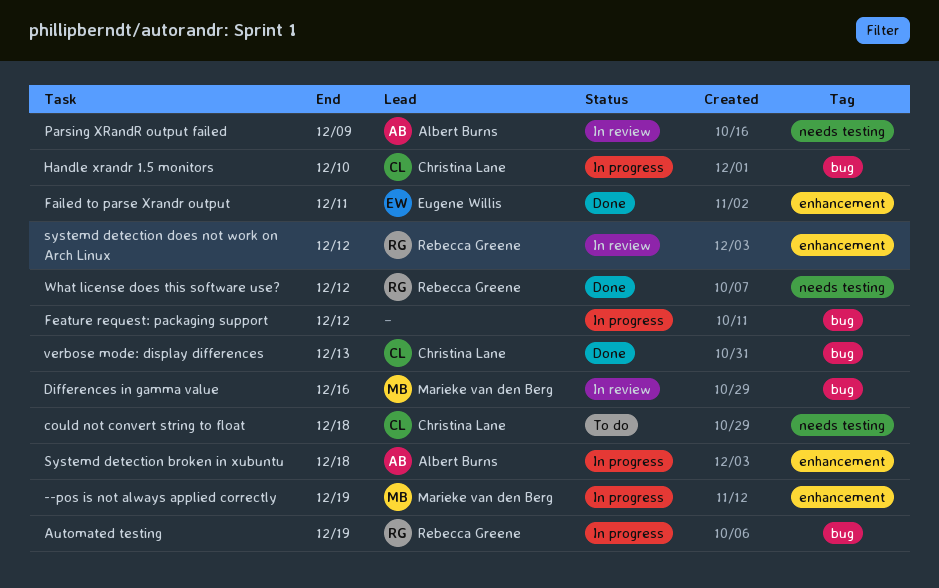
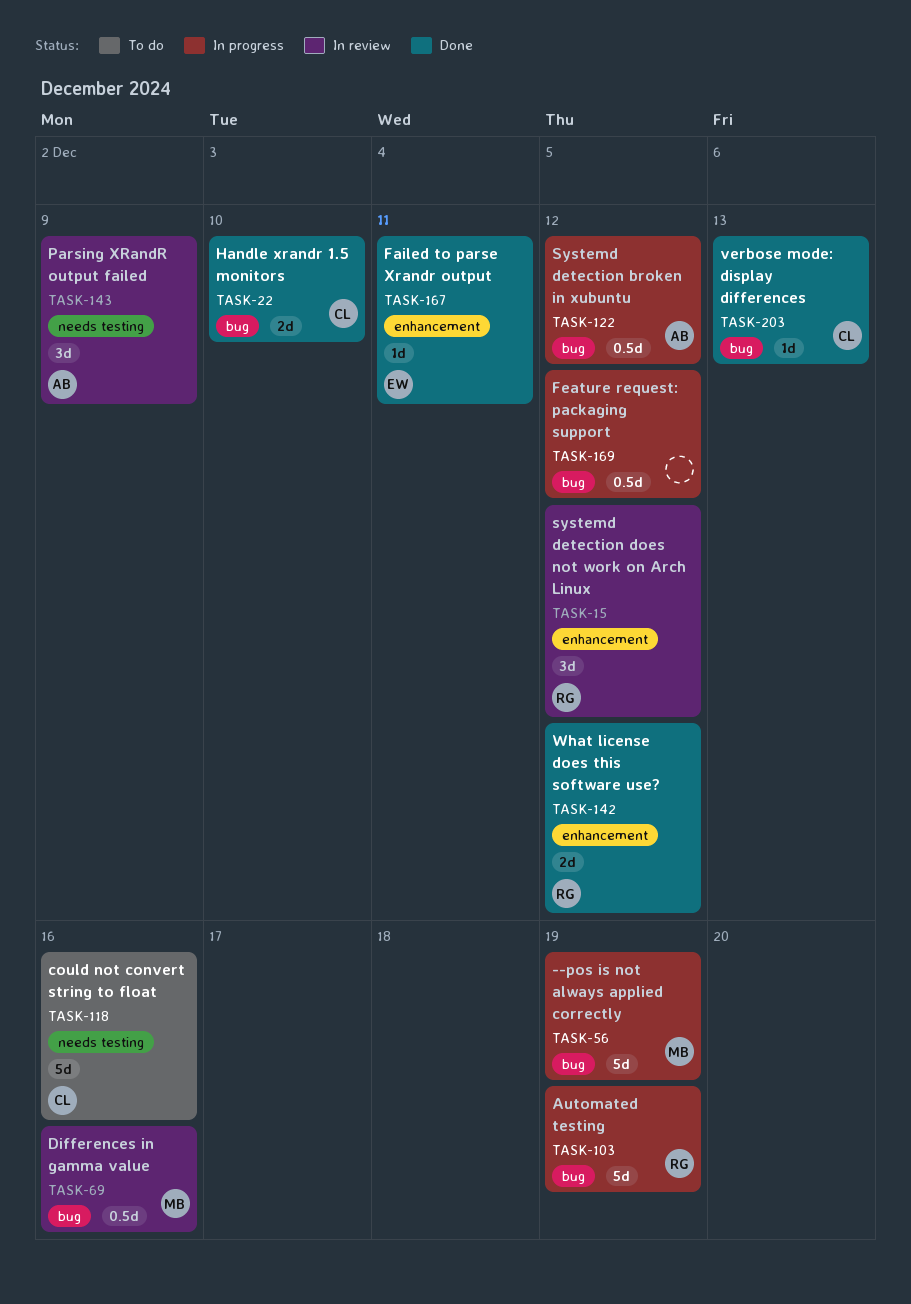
--pos is not always applied correctly, label: enhancement -> bug
could not convert string to float, due: Dec 18 -> Dec 16
Handle xrandr 1.5 monitors, status: In progress -> Done
Systemd detection broken in xubuntu, label: enhancement -> bug
Systemd detection broken in xubuntu, due: Dec 18 -> Dec 12
What license does this software use?, label: needs testing -> enhancement

